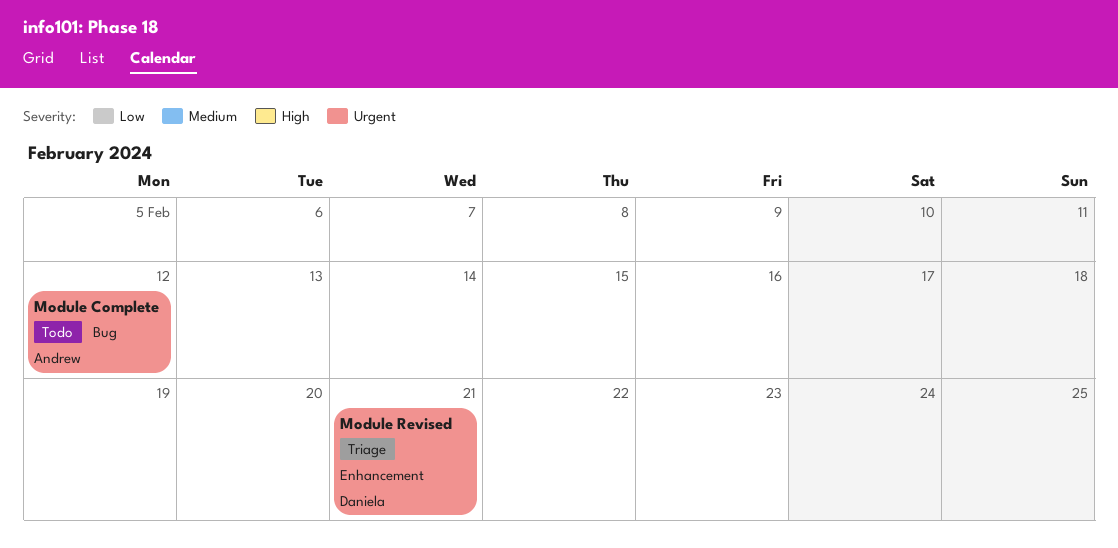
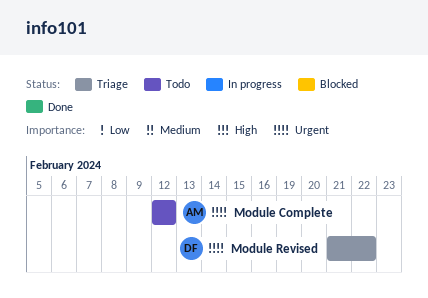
Module Revised, due: Feb 21 -> Feb 22

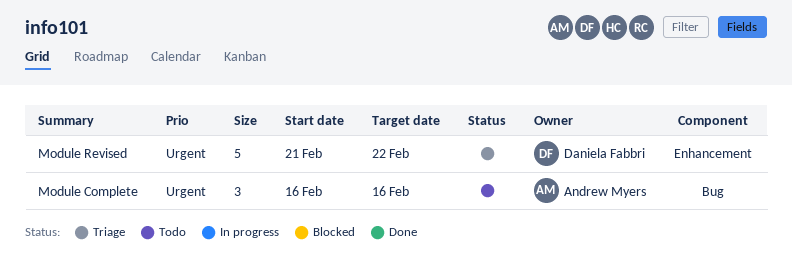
Module Complete, start: Feb 12 -> Feb 16
Module Complete, due: Feb 12 -> Feb 16

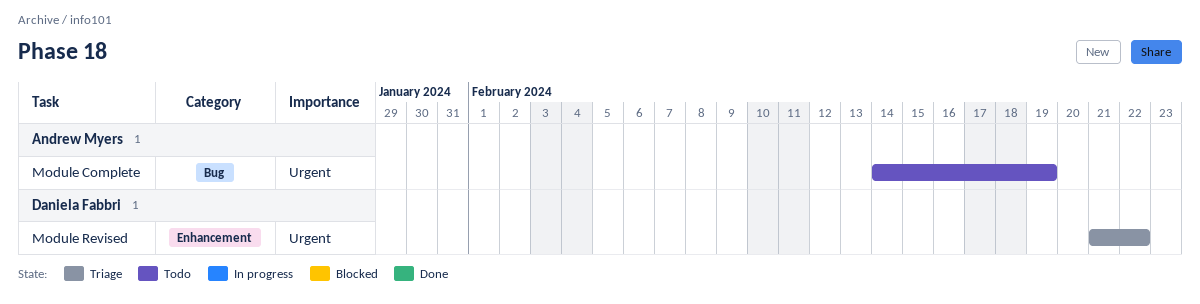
Module Complete, start: Feb 16 -> Feb 14
Module Complete, due: Feb 16 -> Feb 19

